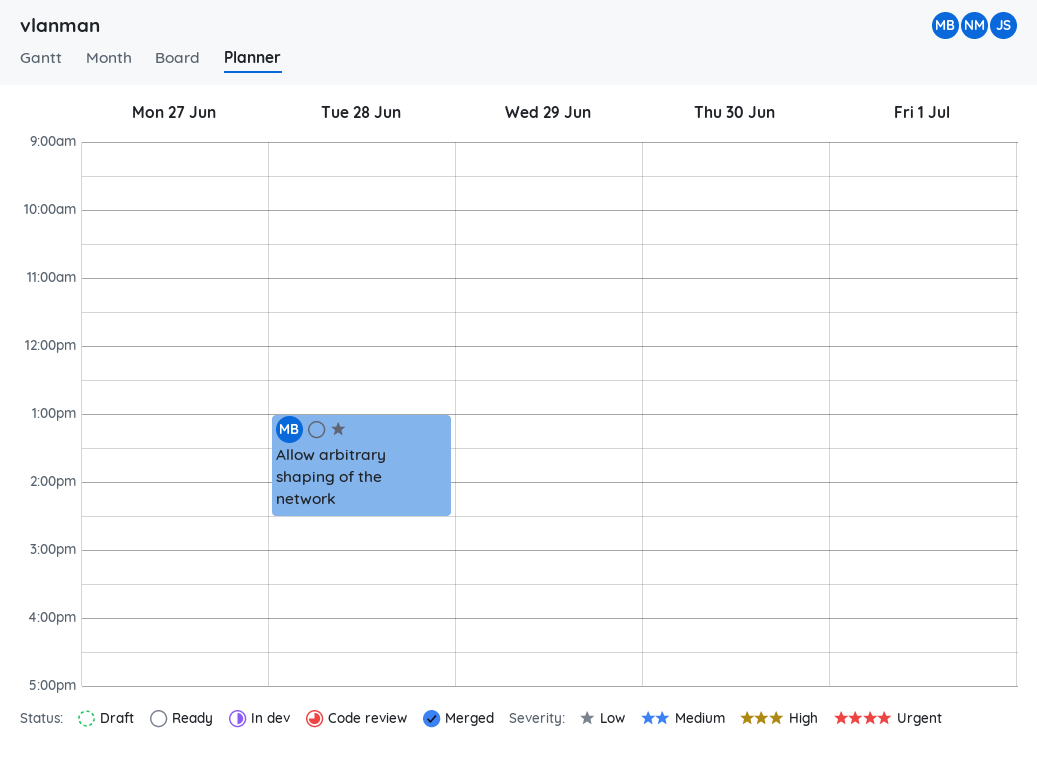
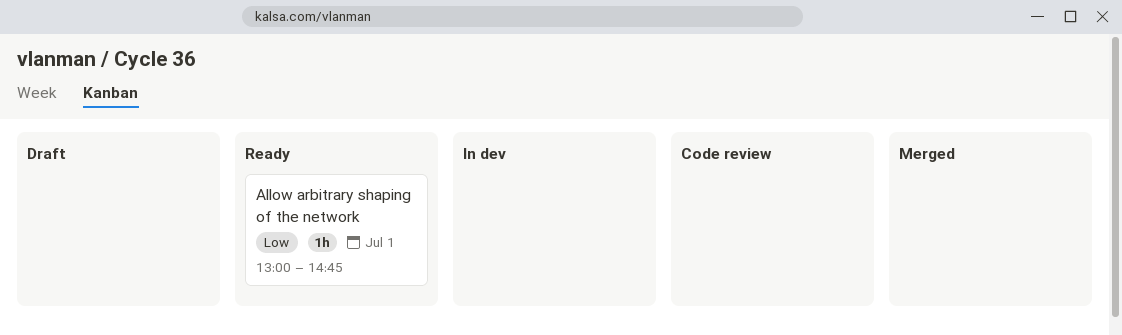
Allow arbitrary shaping of the network, day: Jun 28 -> Jul 1
Allow arbitrary shaping of the network, ends: 14:30 -> 14:45

